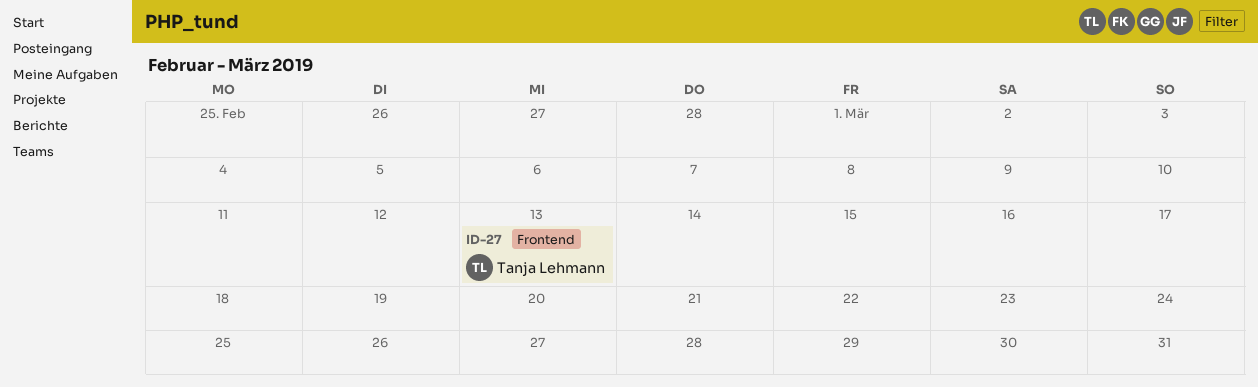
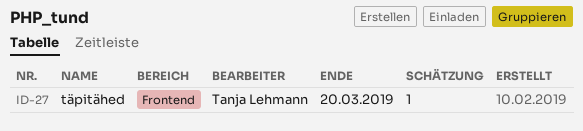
ID-27, due: Mar 13 -> Mar 20

